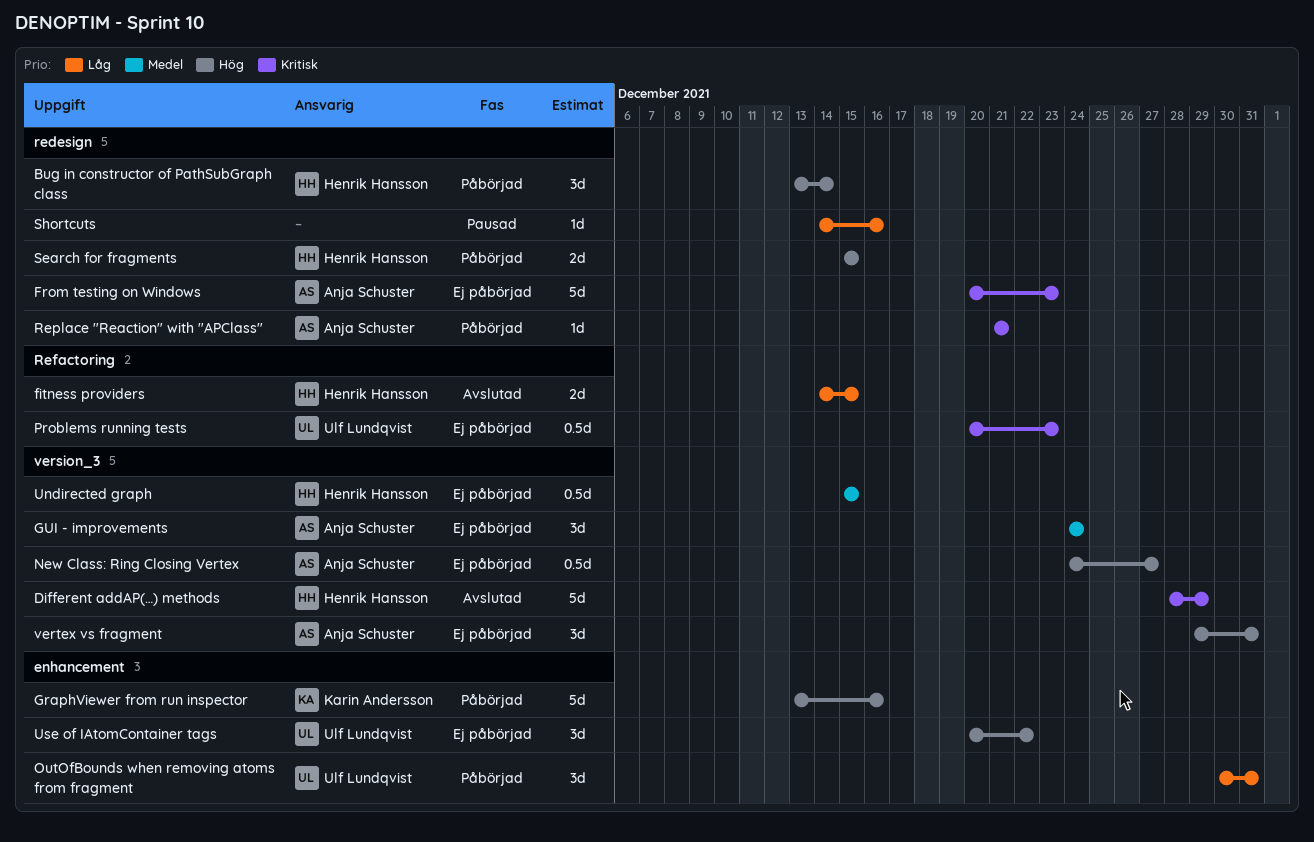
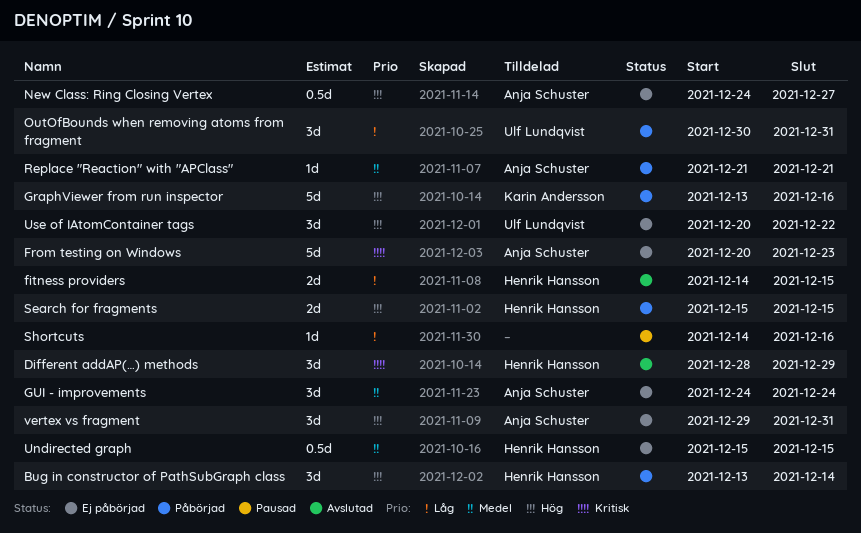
Different addAP(…) methods, estimate: 5d -> 3d
Problems running tests: present -> none
Replace "Reaction" with "APClass", priority: Kritisk -> Medel

